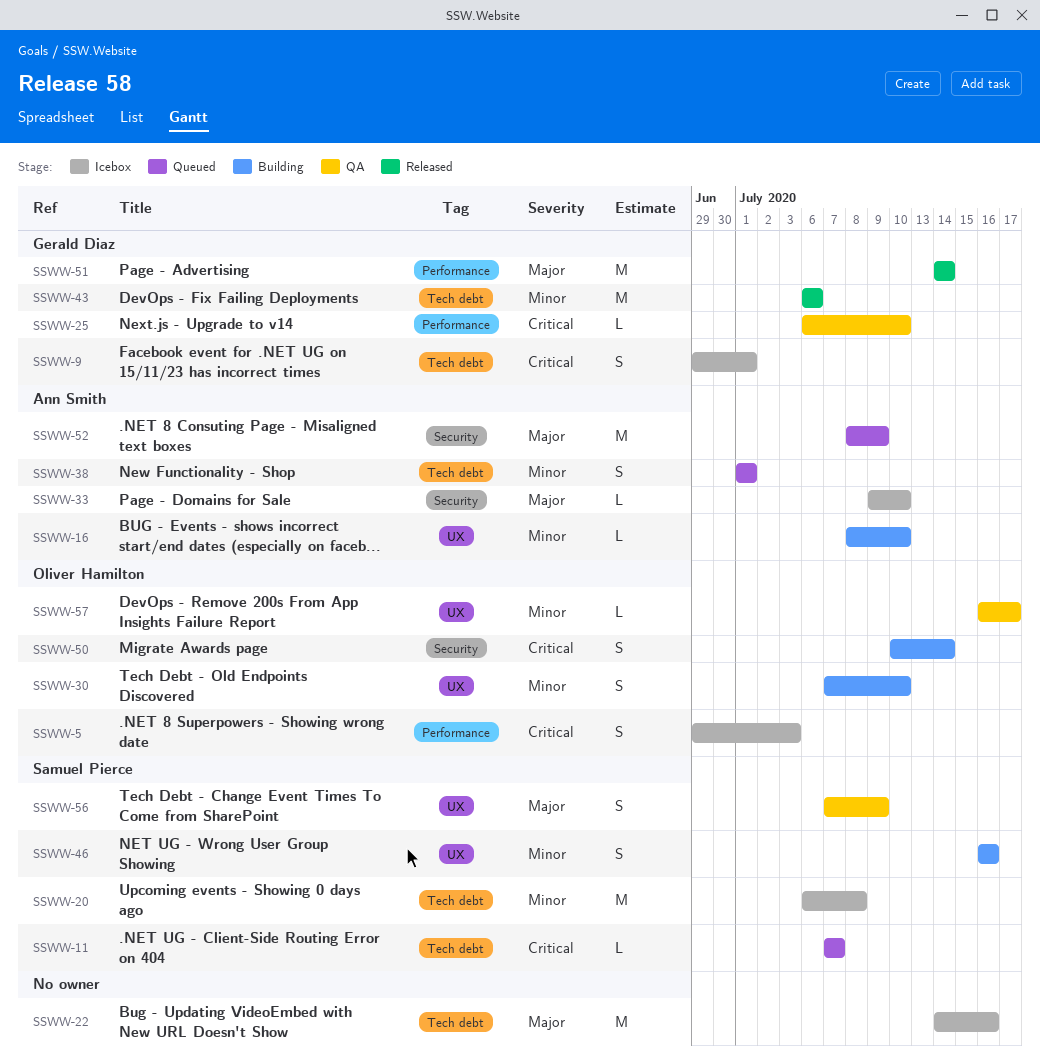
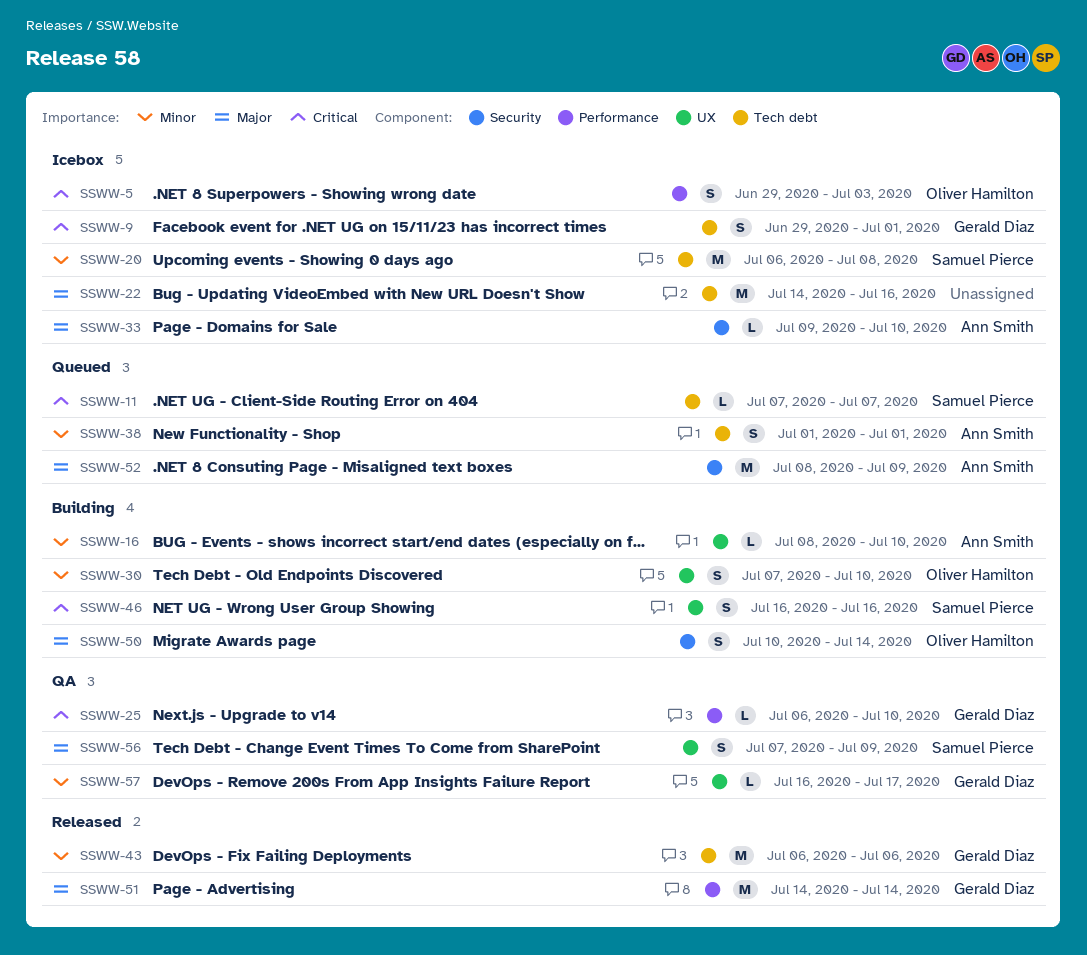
SSWW-46, priority: Minor -> Critical
SSWW-50, priority: Critical -> Major
SSWW-57, owner: Oliver Hamilton -> Gerald Diaz

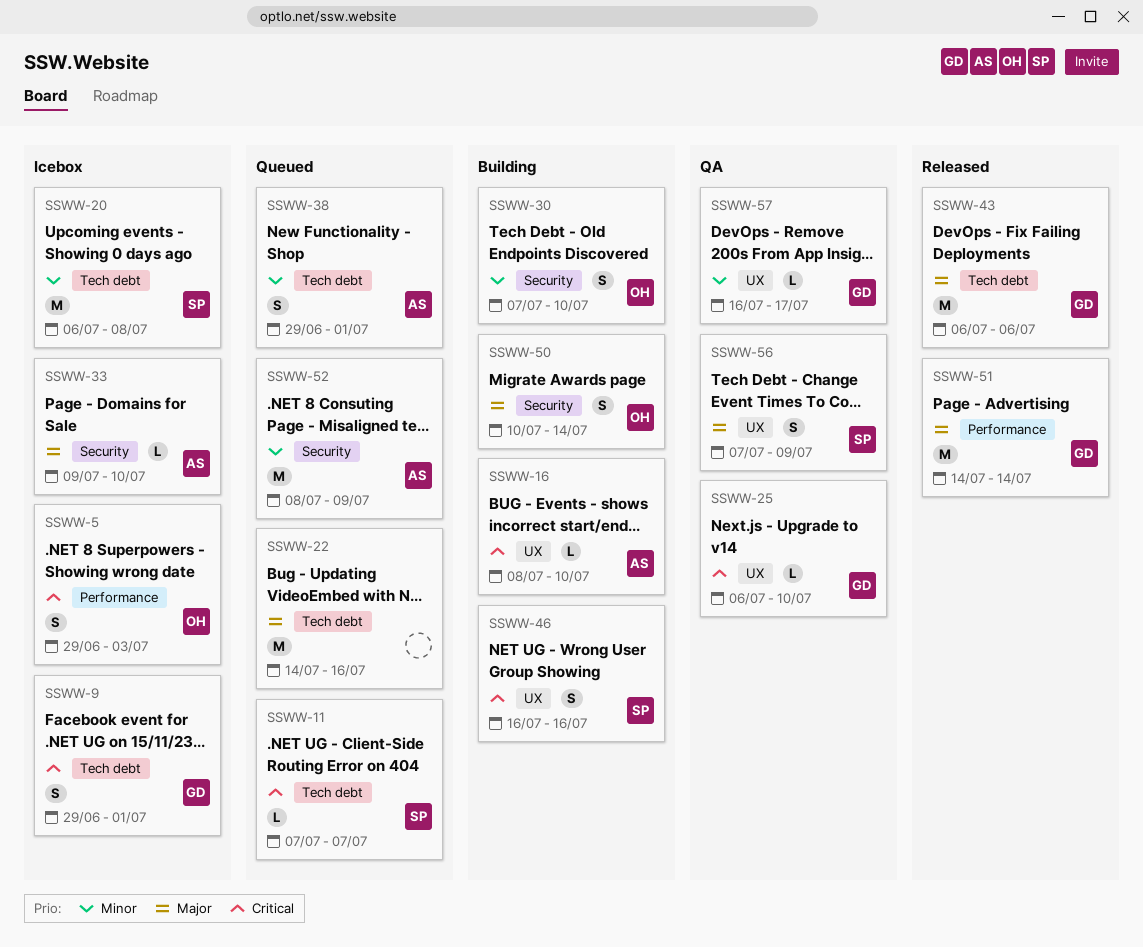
SSWW-16, priority: Minor -> Critical
SSWW-22, status: Icebox -> Queued
SSWW-25, label: Performance -> UX
SSWW-30, label: UX -> Security
SSWW-38, start: Jul 1 -> Jun 29
SSWW-43, priority: Minor -> Major
SSWW-52, priority: Major -> Minor

